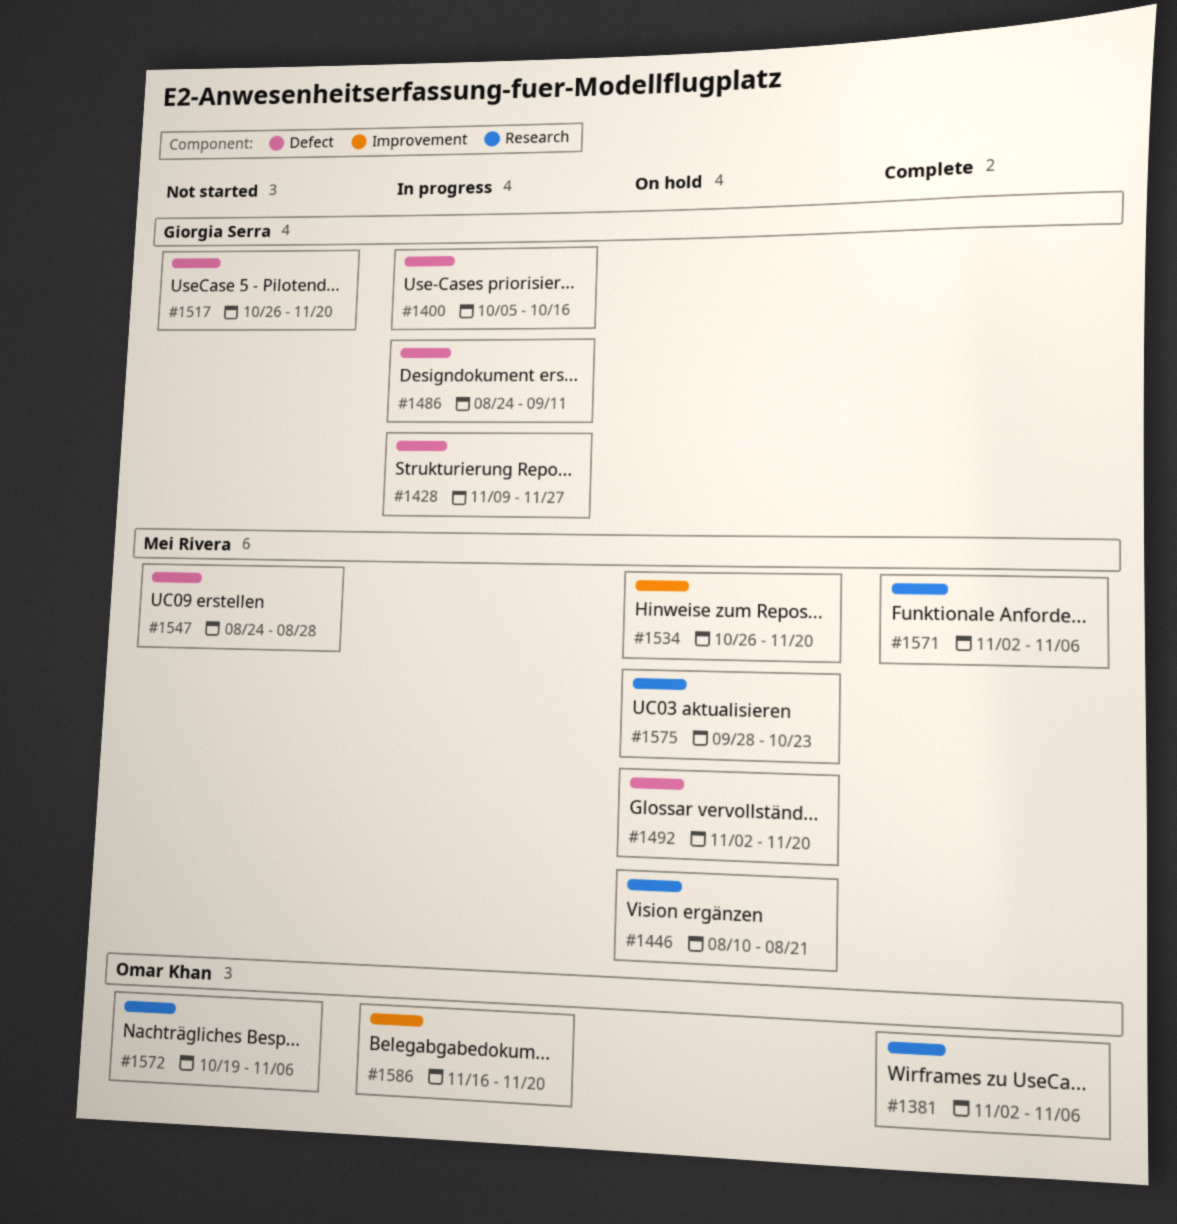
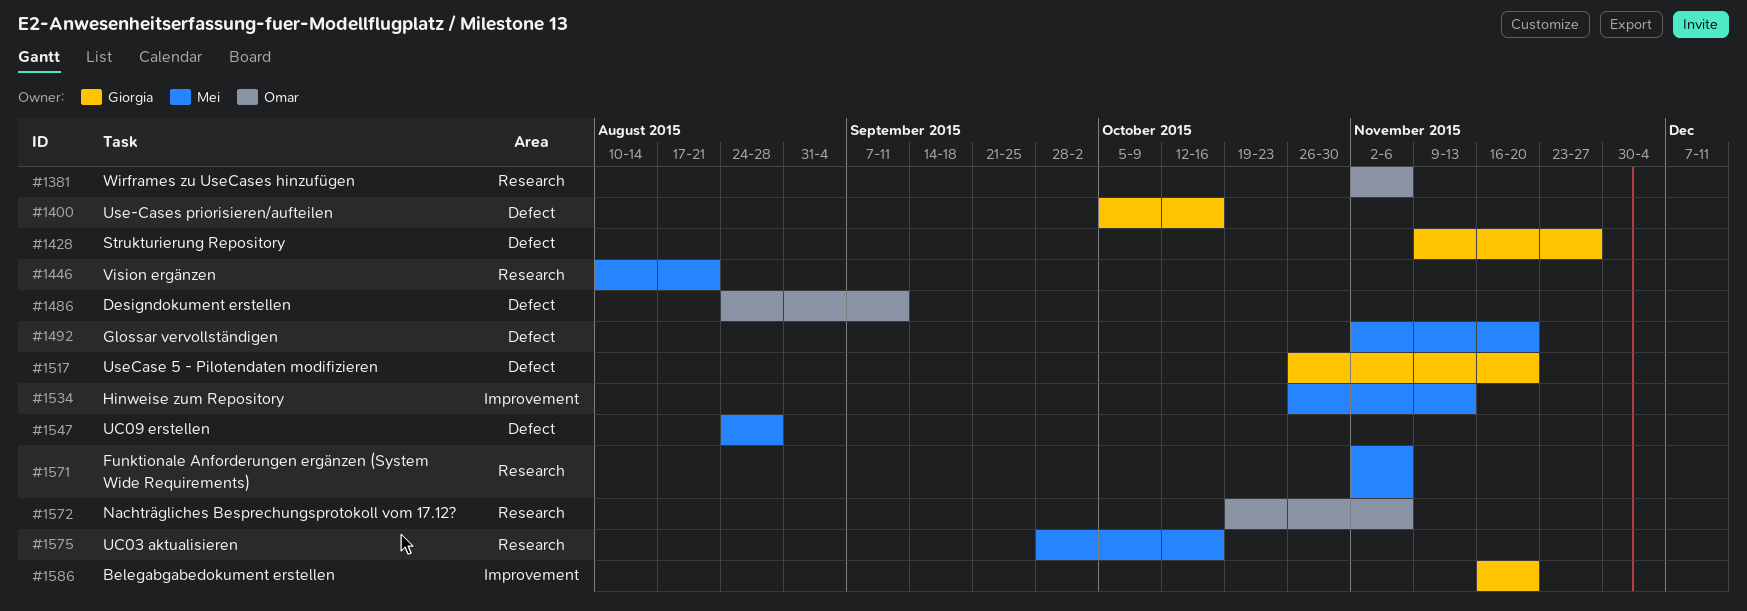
#1486, owner: Giorgia Serra -> Omar Khan
#1534, due: Nov 20 -> Nov 13
#1575, due: Oct 23 -> Oct 16
#1586, owner: Omar Khan -> Giorgia Serra

